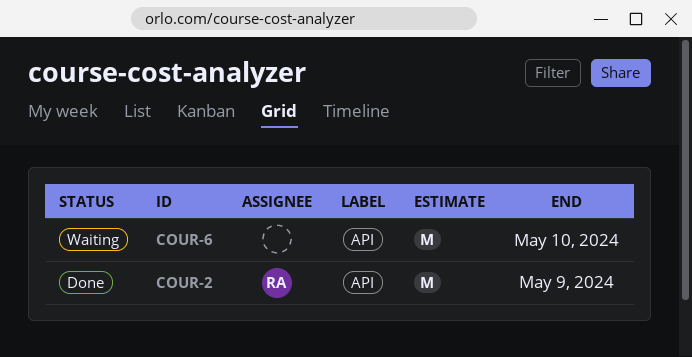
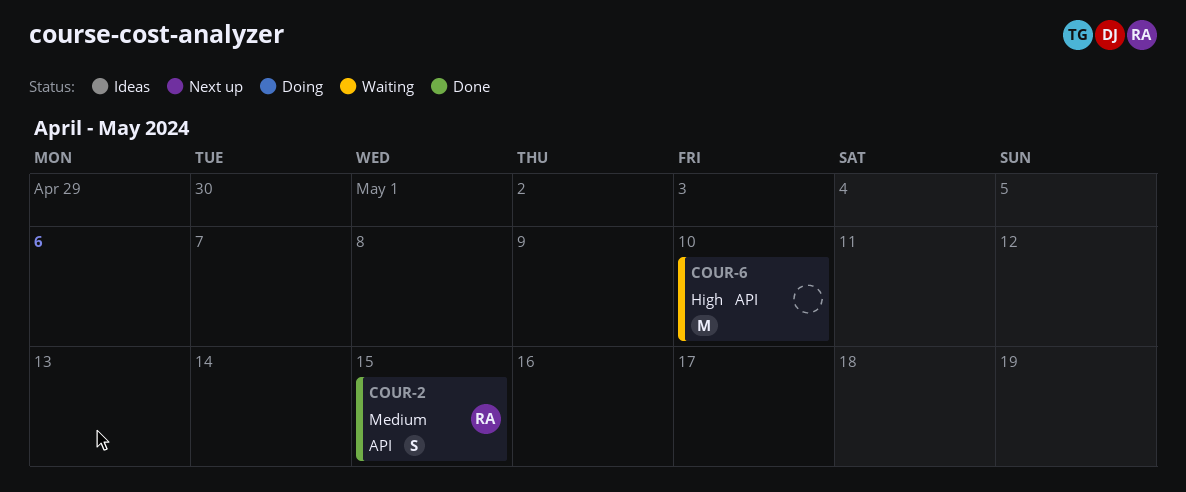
COUR-2, estimate: M -> S
COUR-2, due: May 9 -> May 15

